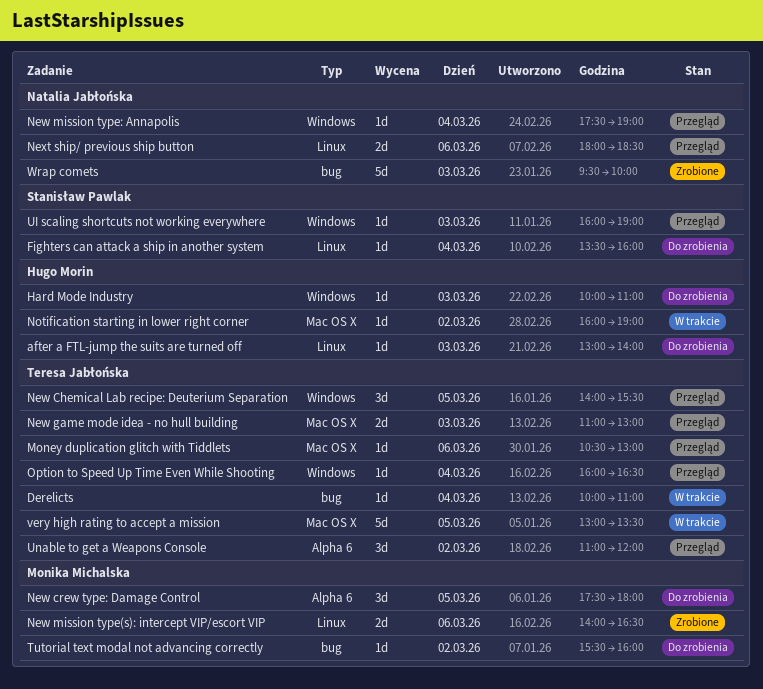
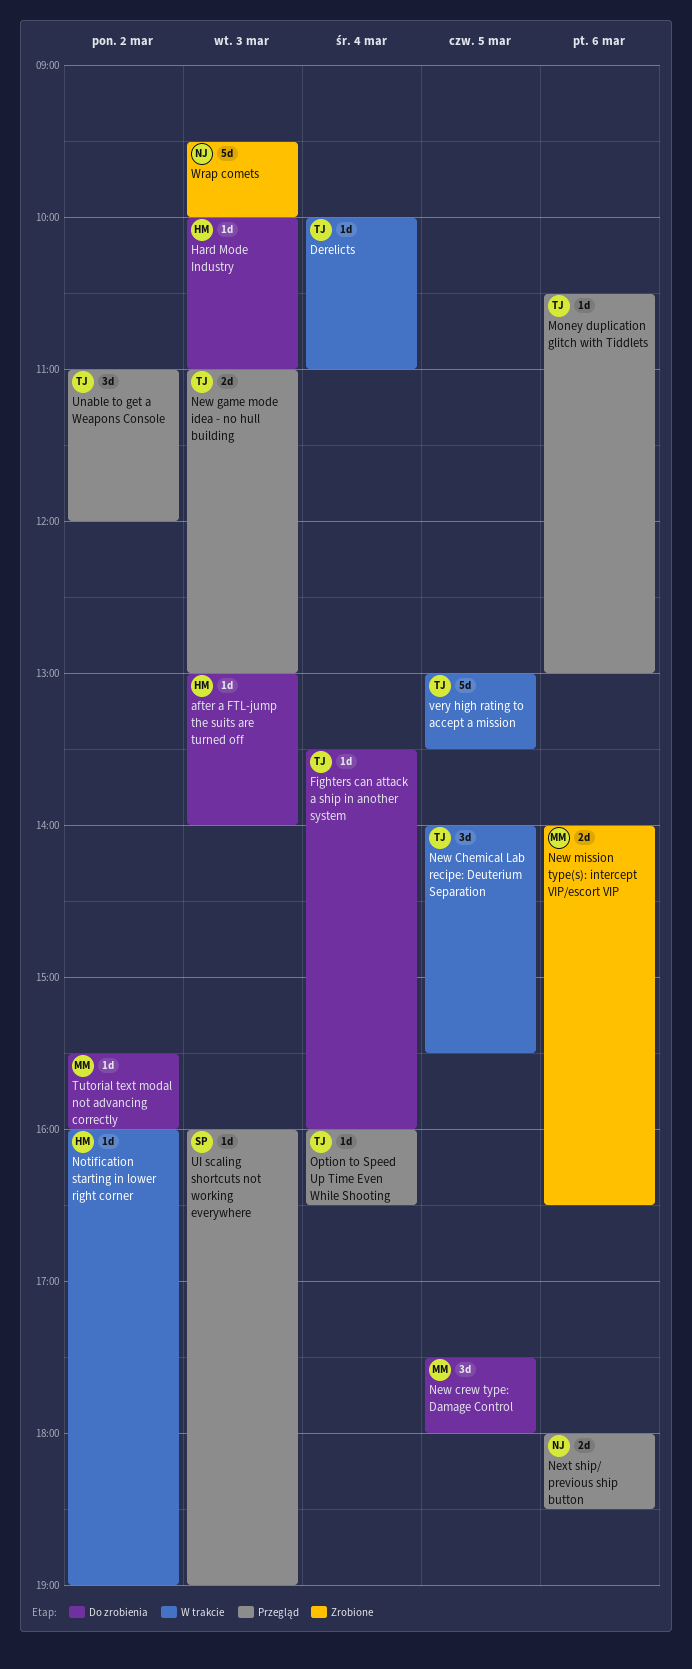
Fighters can attack a ship in another system, owner: Stanisław Pawlak -> Teresa Jabłońska
New Chemical Lab recipe: Deuterium Separation, status: Przegląd -> W trakcie
New mission type: Annapolis: present -> none

